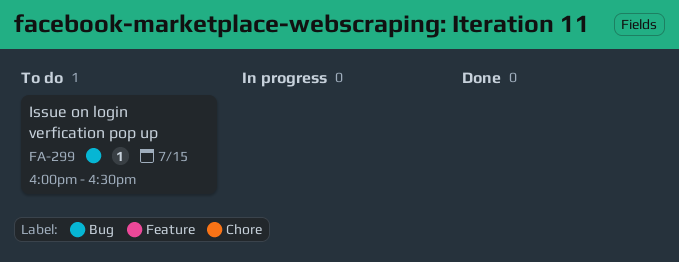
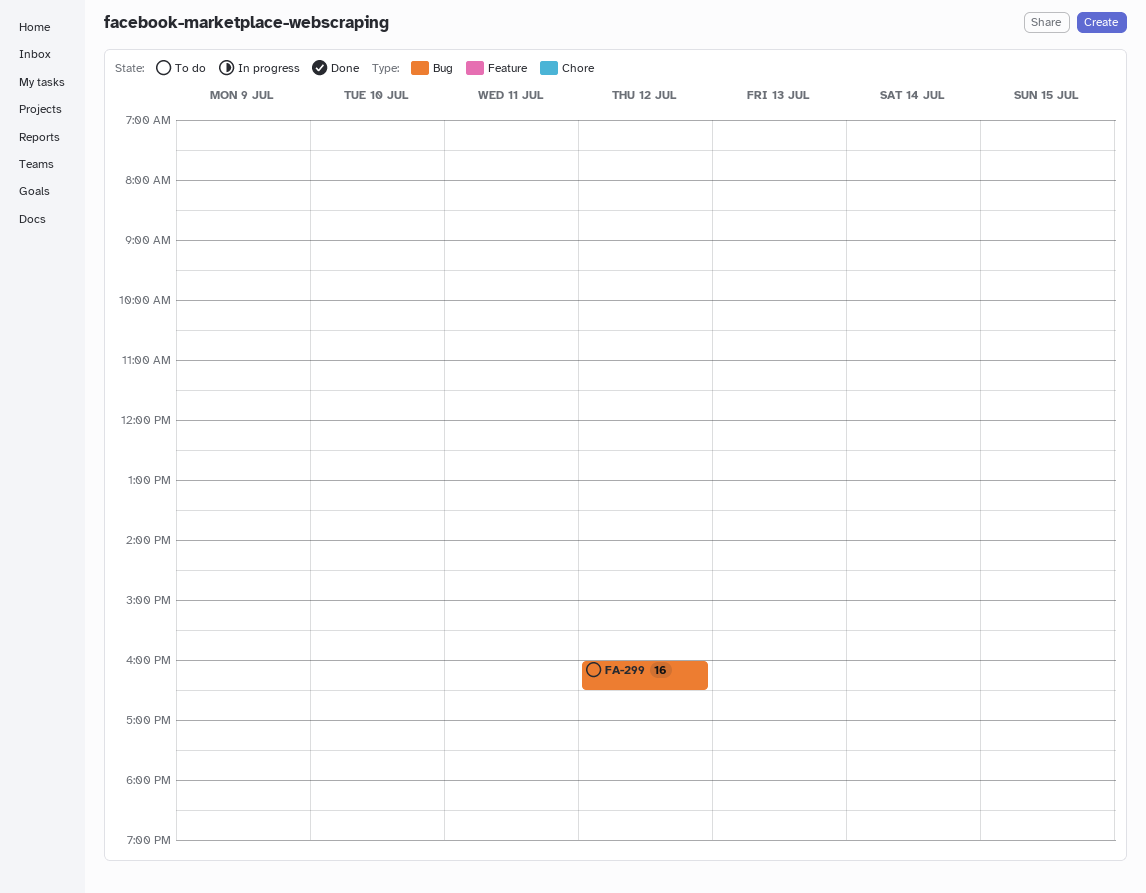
FA-299, estimate: 1 -> 16
FA-299, day: Jul 15 -> Jul 12

